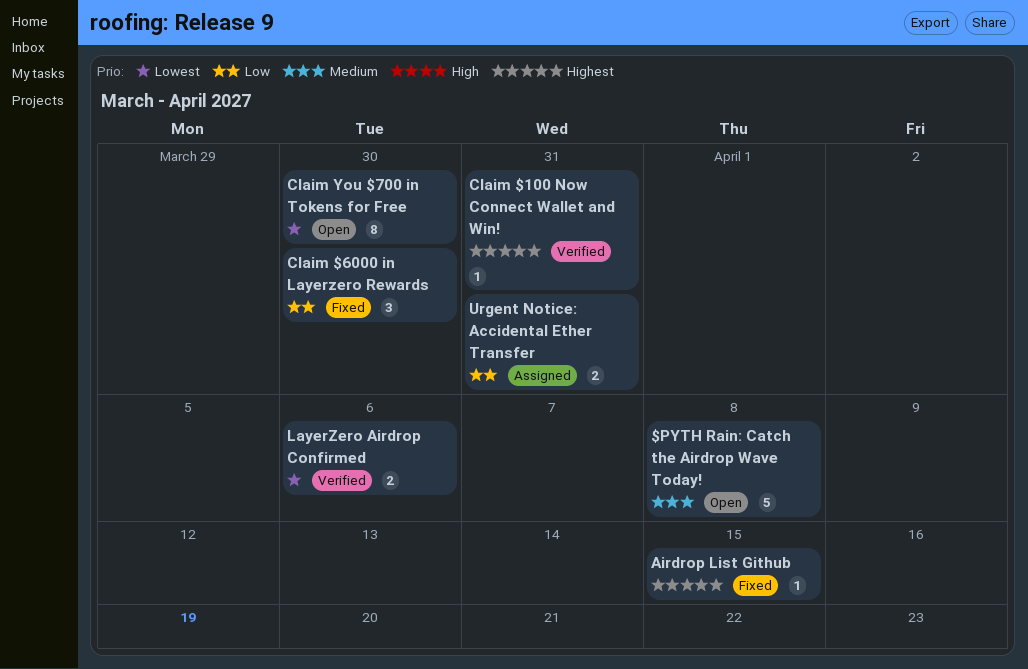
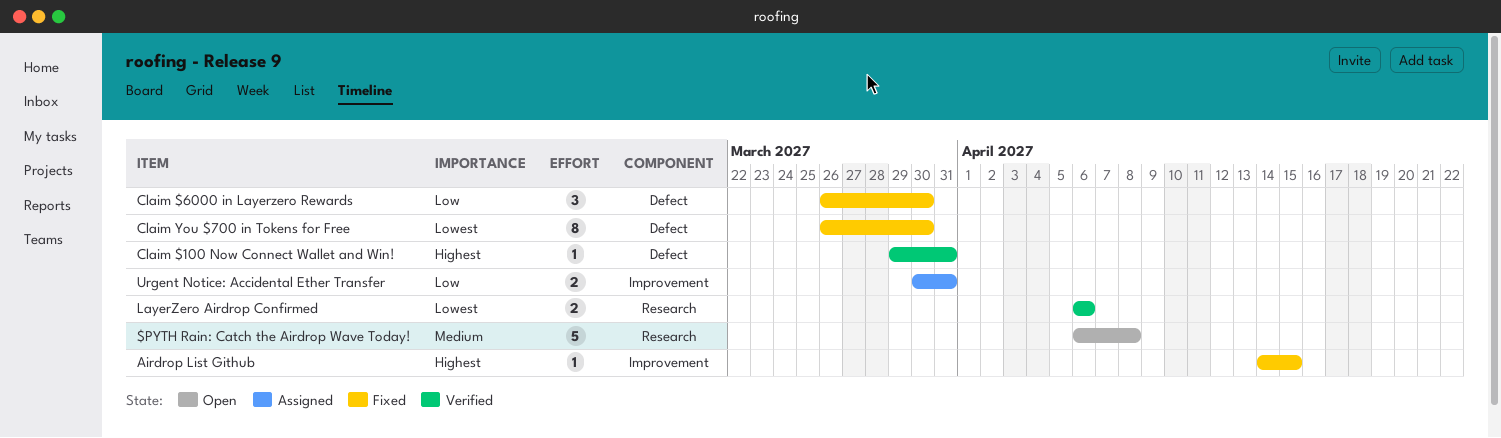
Claim You $700 in Tokens for Free, status: Open -> Fixed

